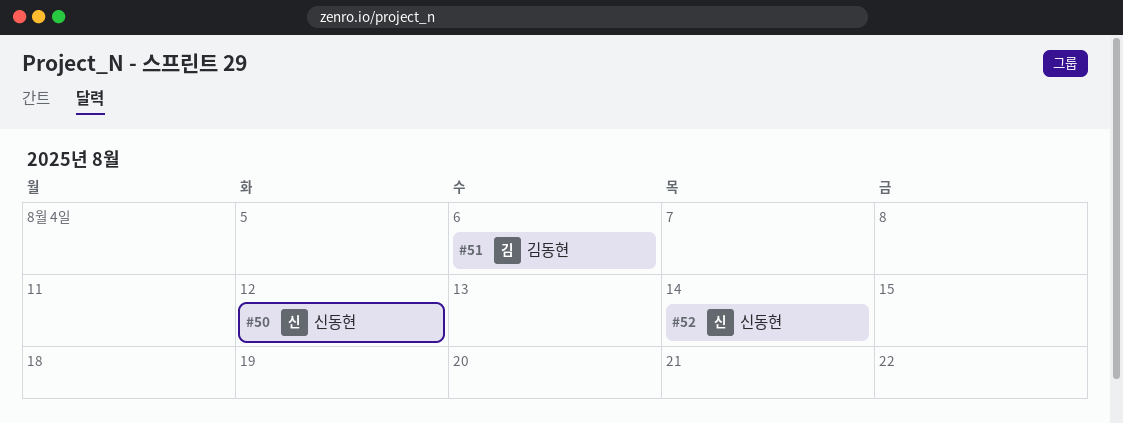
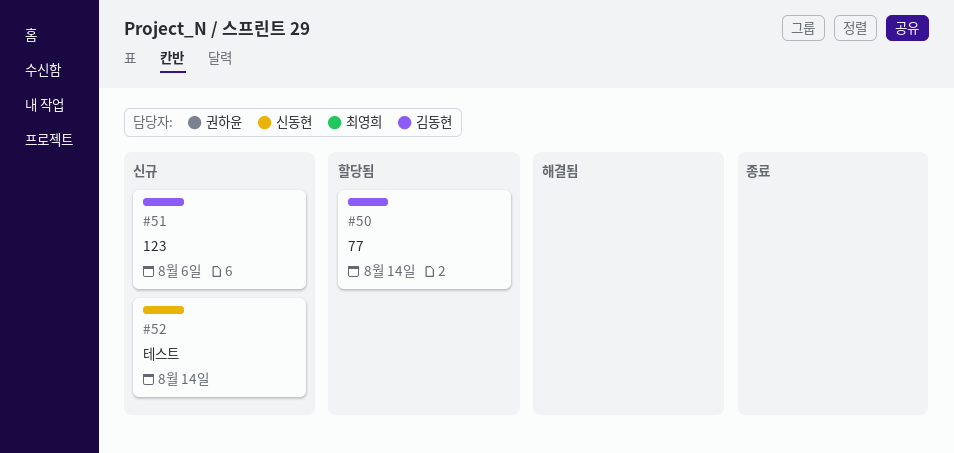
#50, owner: 신동현 -> 김동현
#50, due: Aug 12 -> Aug 14

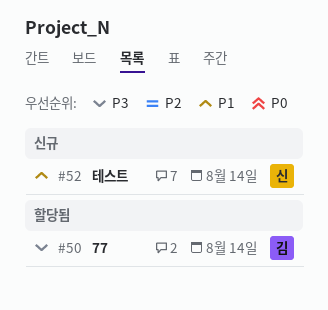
#51: present -> none

